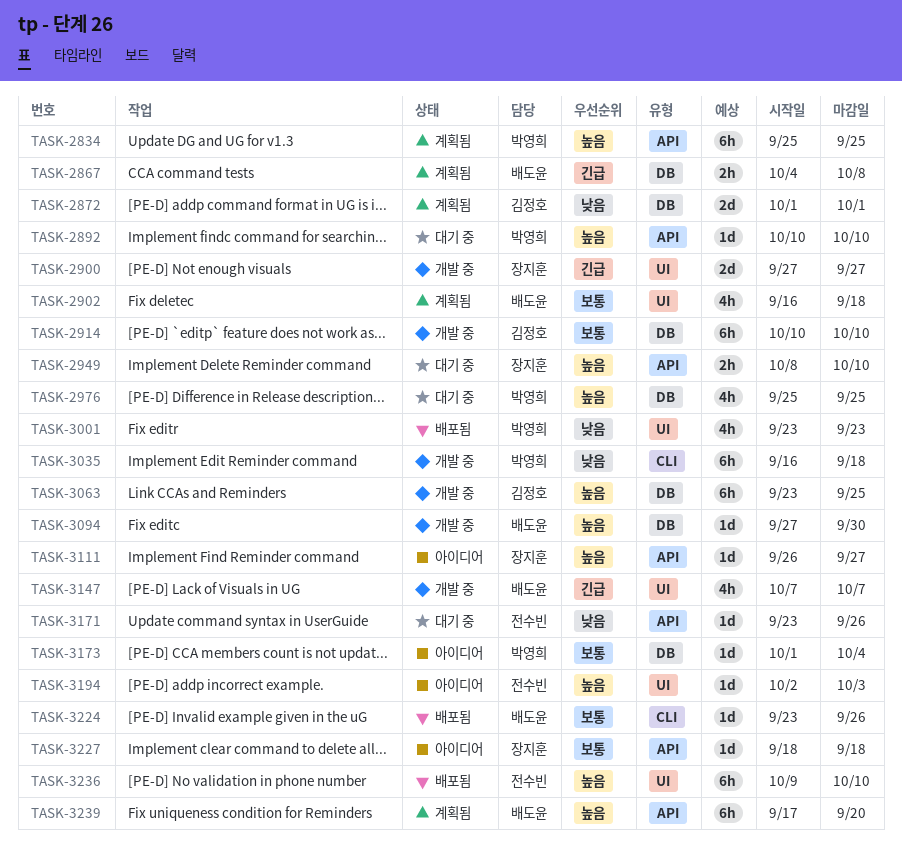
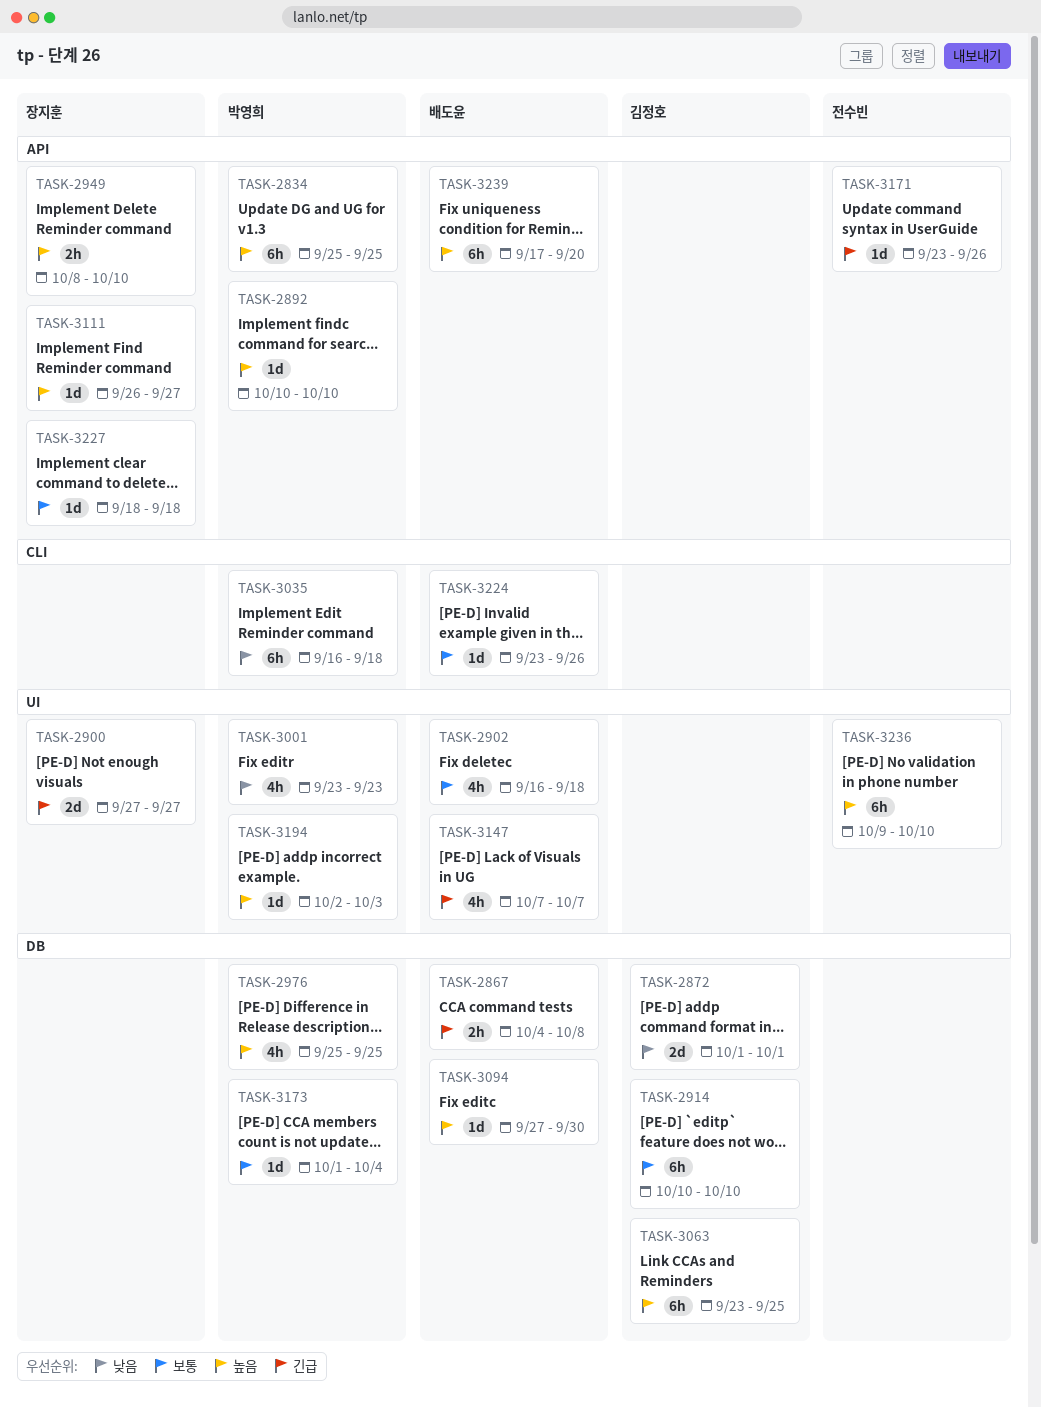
TASK-3171, priority: 낮음 -> 긴급
TASK-3194, owner: 전수빈 -> 박영희

